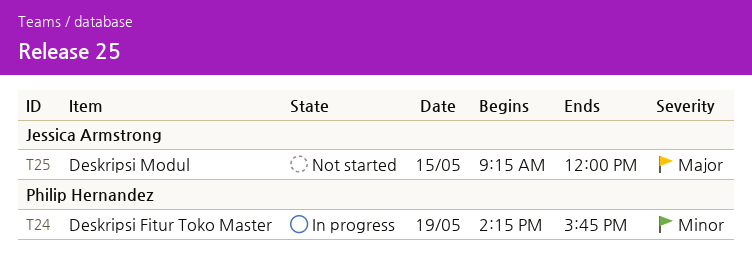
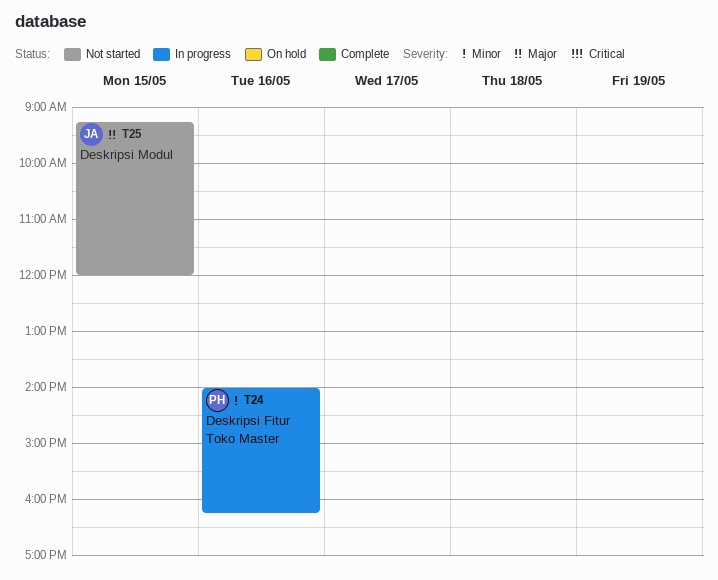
T24, day: May 19 -> May 16
T24, begins: 14:15 -> 14:00
T24, ends: 15:45 -> 16:15

